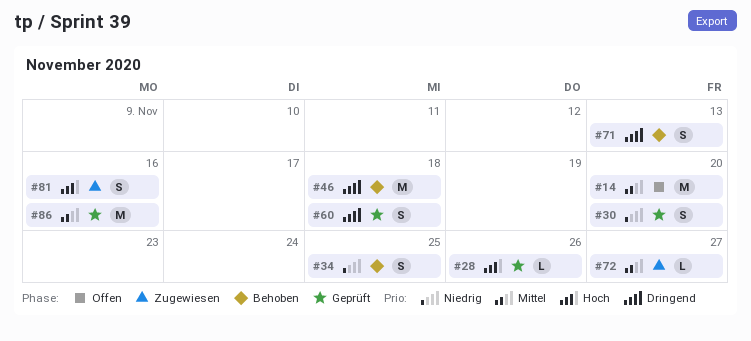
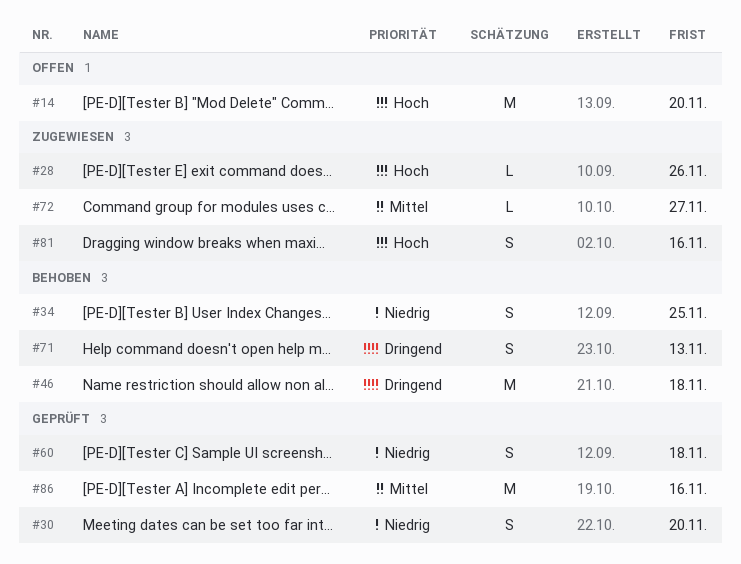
#14, priority: Mittel -> Hoch
#28, status: Geprüft -> Zugewiesen
#60, priority: Dringend -> Niedrig

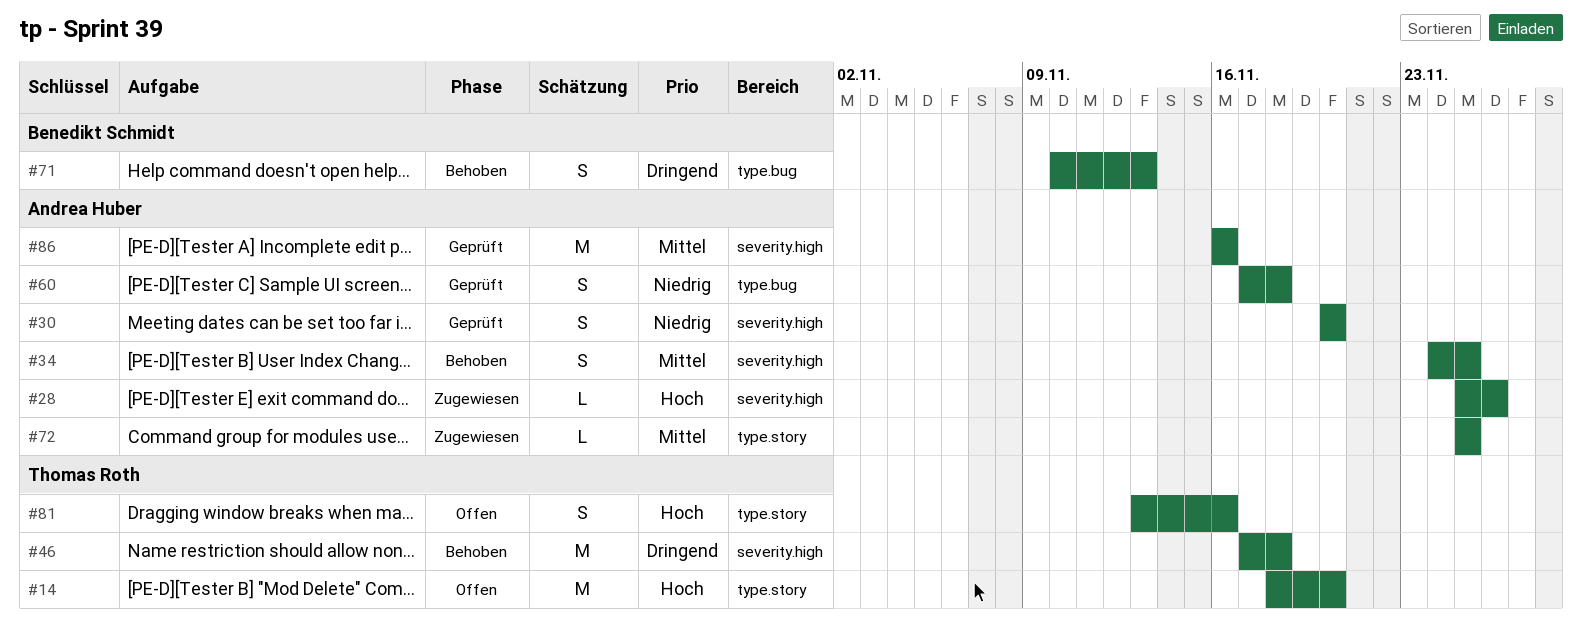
#34, priority: Niedrig -> Mittel
#72, due: Nov 27 -> Nov 25
#81, status: Zugewiesen -> Offen

